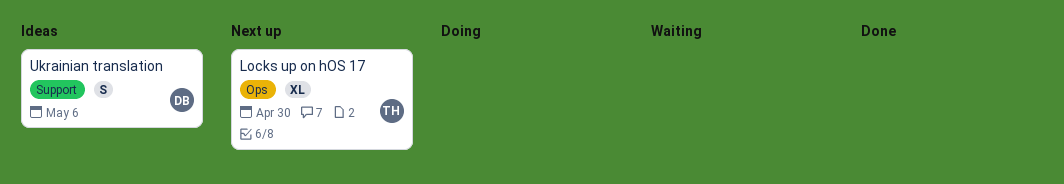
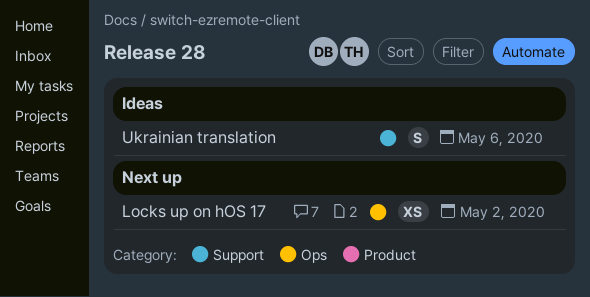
Locks up on hOS 17, estimate: XL -> XS
Locks up on hOS 17, due: Apr 30 -> May 2

